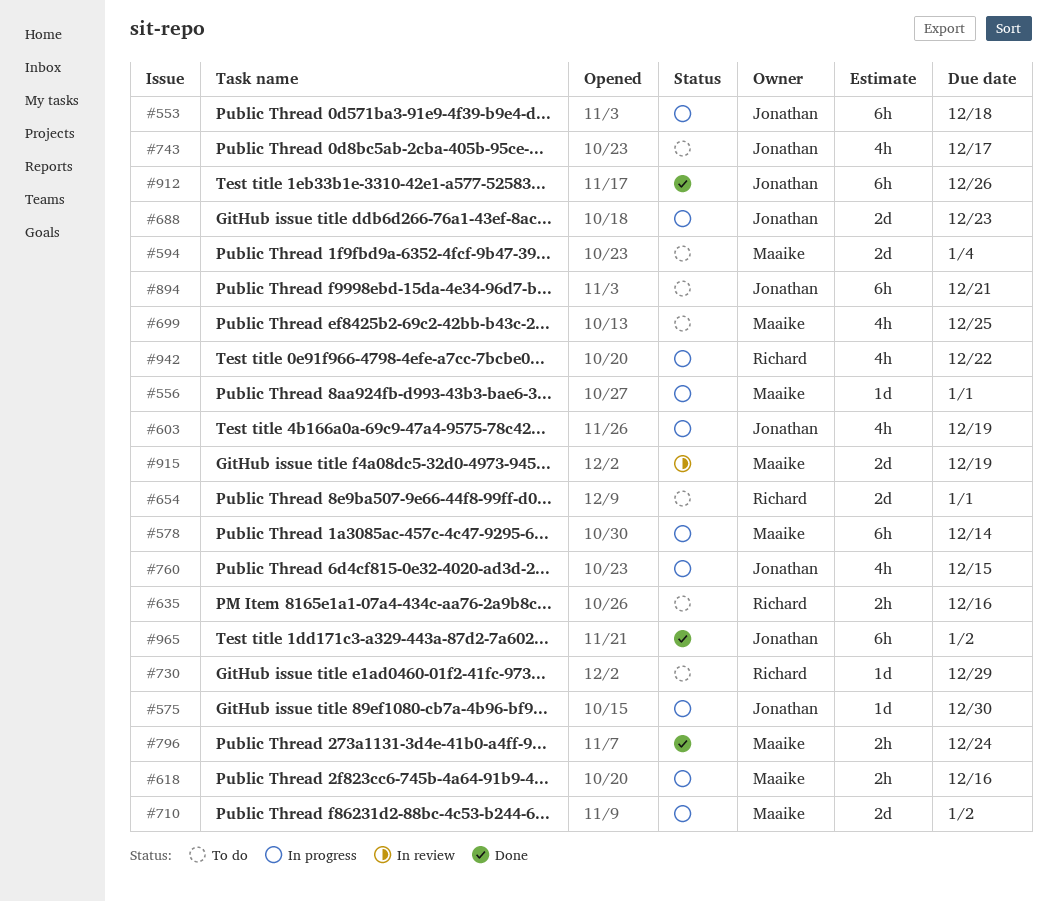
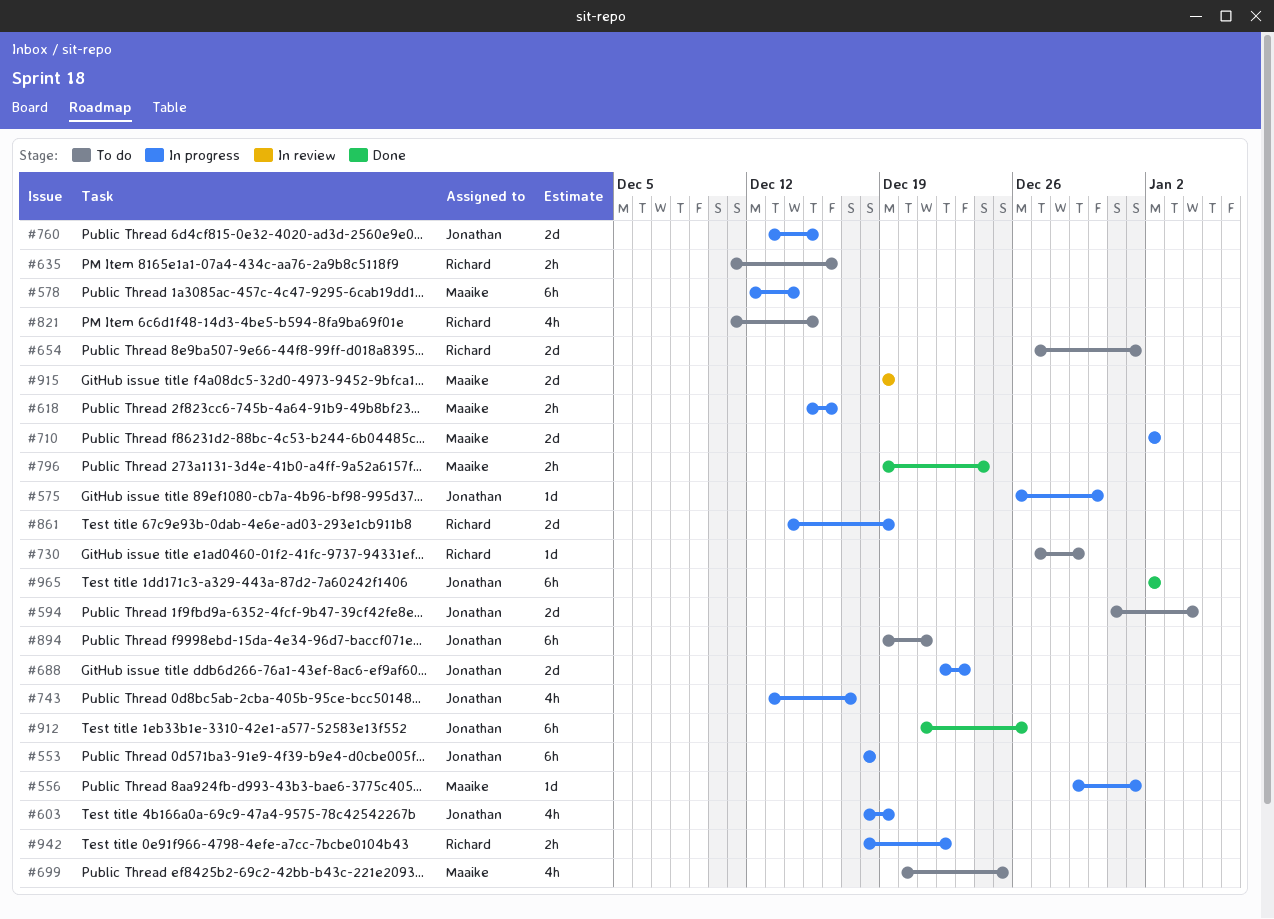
#594, owner: Maaike -> Jonathan
#743, status: To do -> In progress
#760, estimate: 4h -> 2d
#821: none -> present
#861: none -> present
#942, estimate: 4h -> 2h

